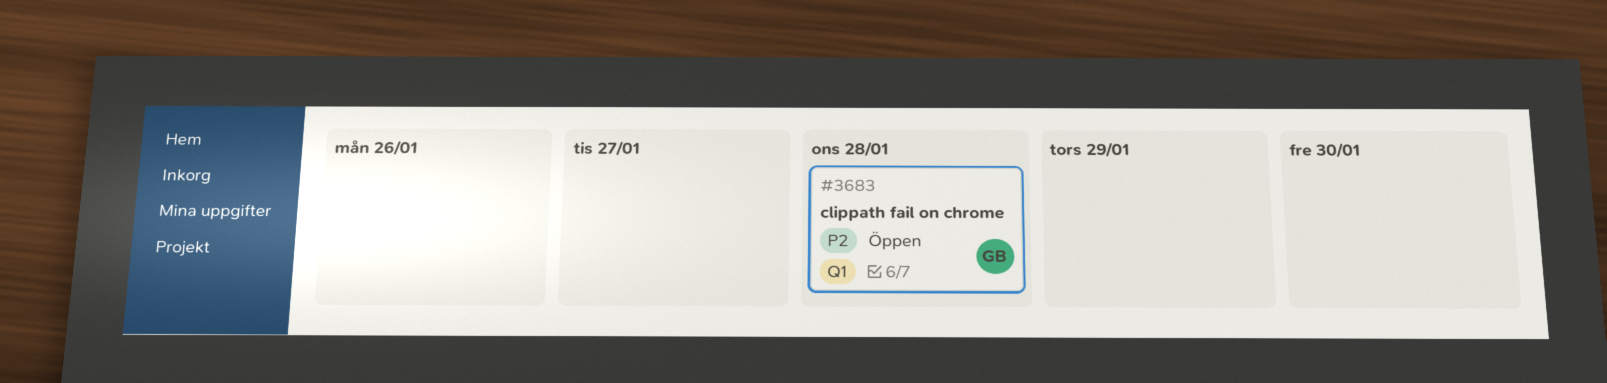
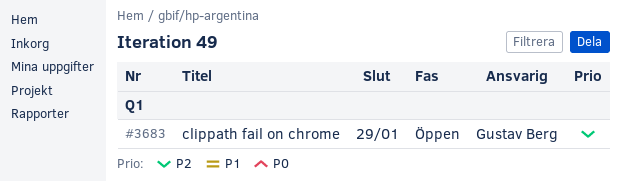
#3683, due: Jan 28 -> Jan 29

